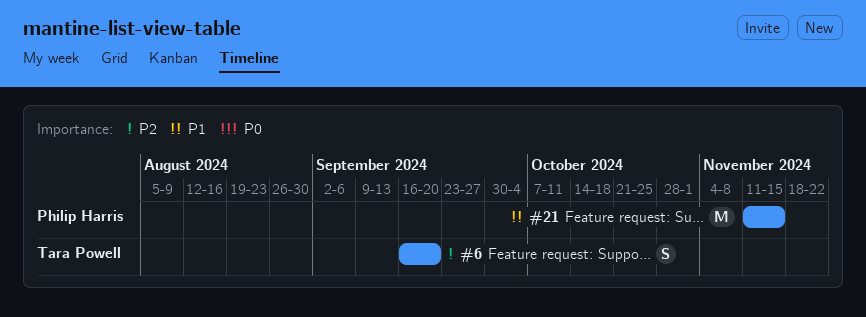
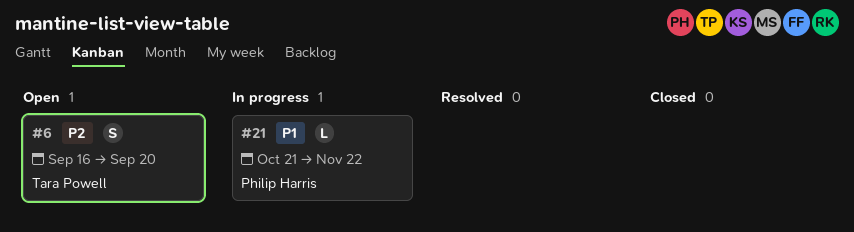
#21, estimate: M -> L
#21, start: Nov 11 -> Oct 21
#21, due: Nov 15 -> Nov 22

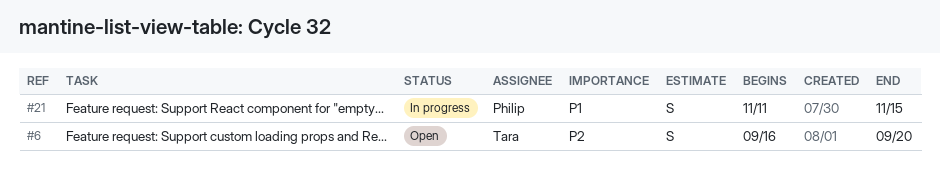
#21, estimate: L -> S
#21, start: Oct 21 -> Nov 11
#21, due: Nov 22 -> Nov 15

